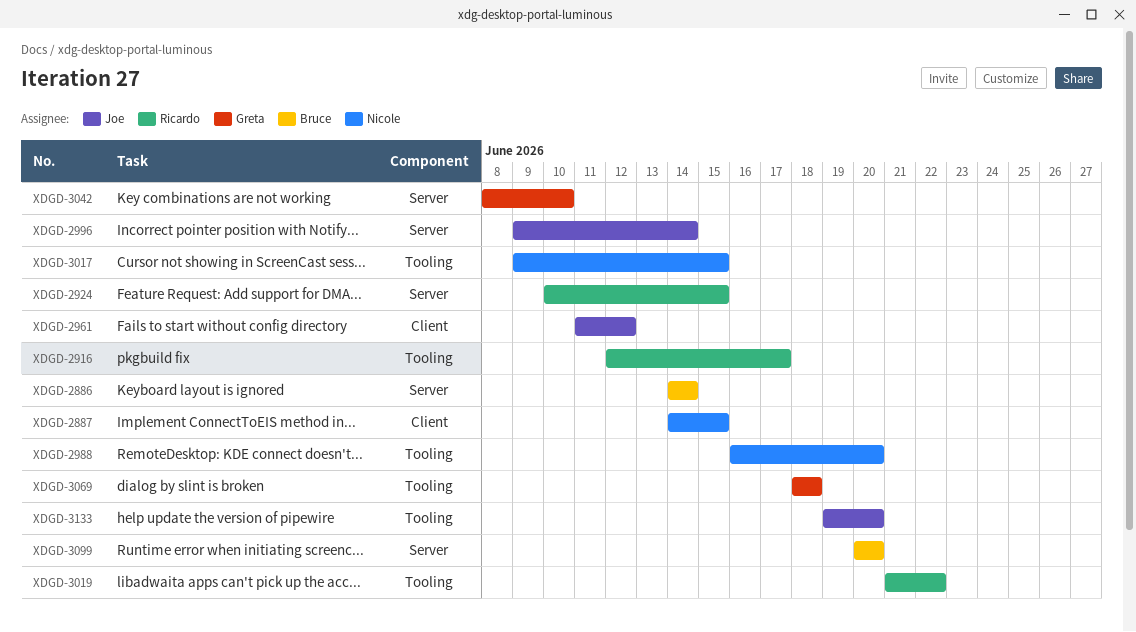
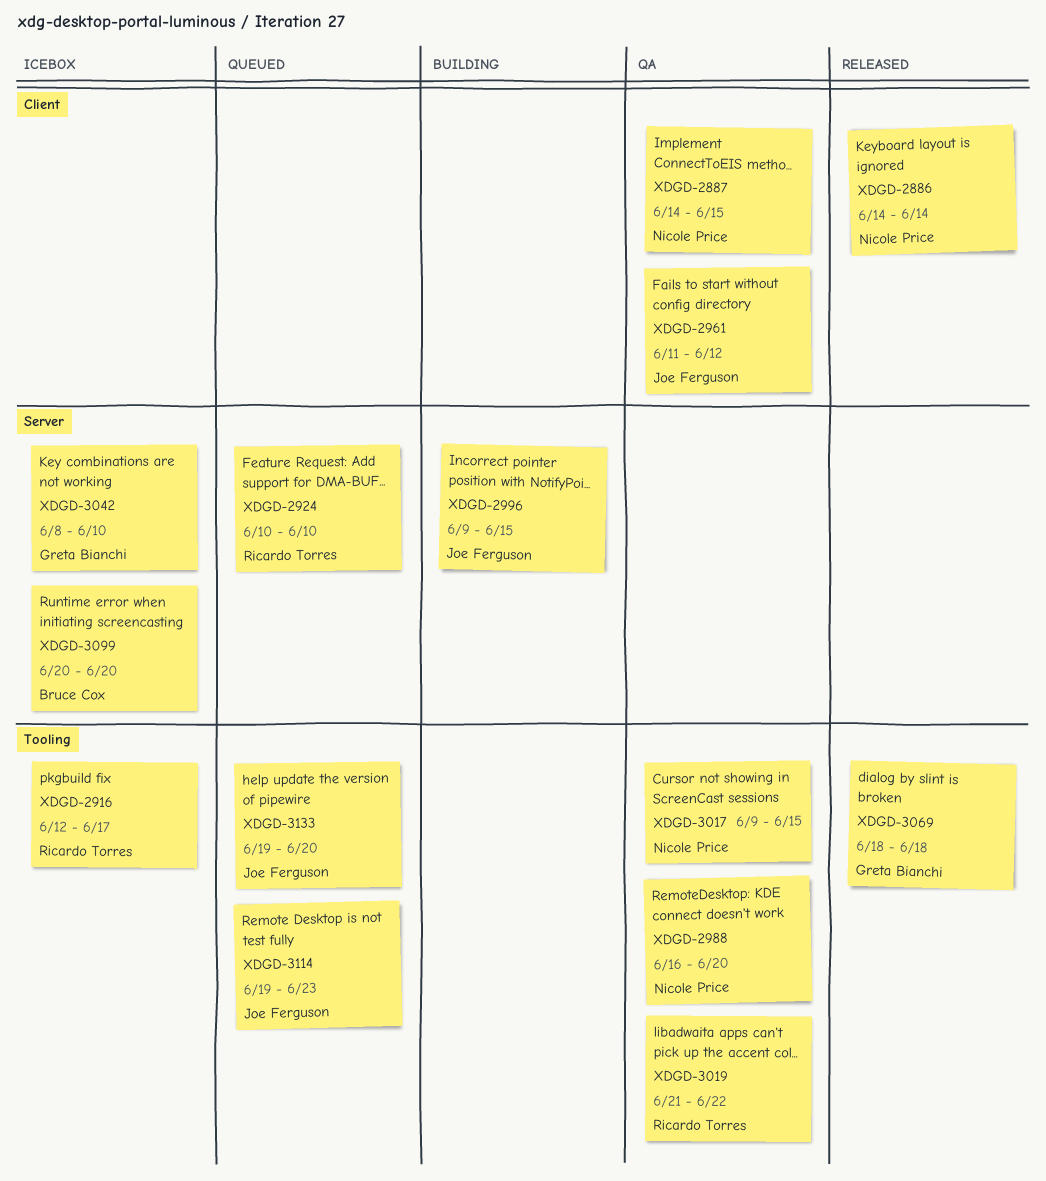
XDGD-2886, owner: Bruce Cox -> Nicole Price
XDGD-2886, label: Server -> Client
XDGD-2924, due: Jun 15 -> Jun 10
XDGD-2996, due: Jun 14 -> Jun 15
XDGD-3114: none -> present

